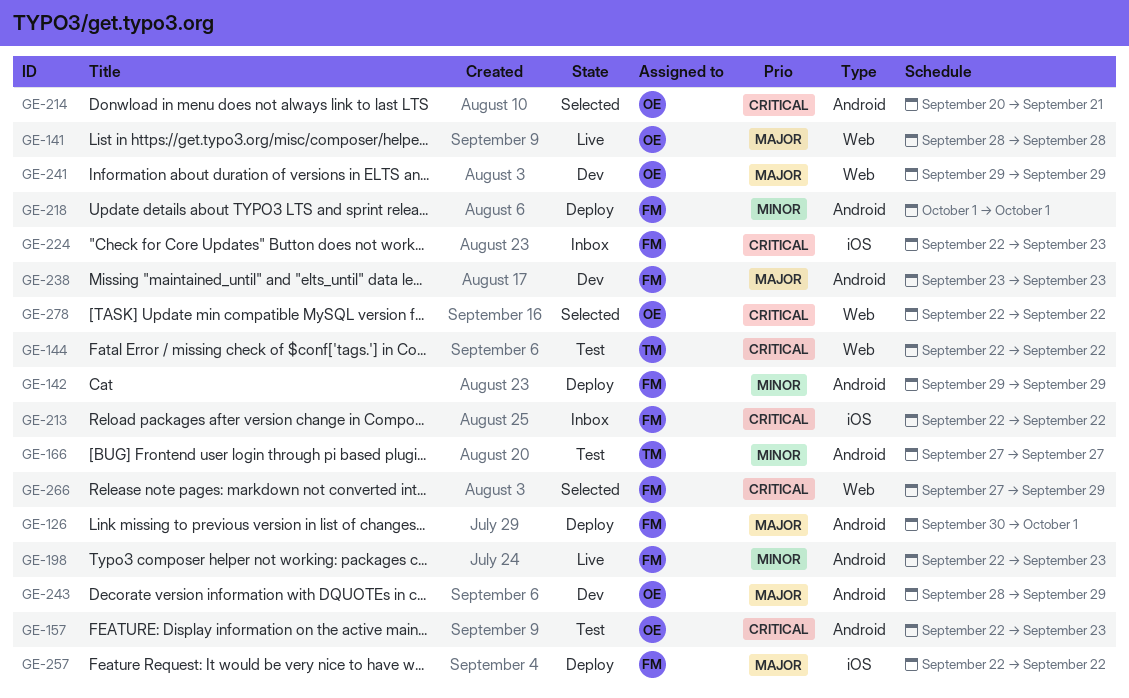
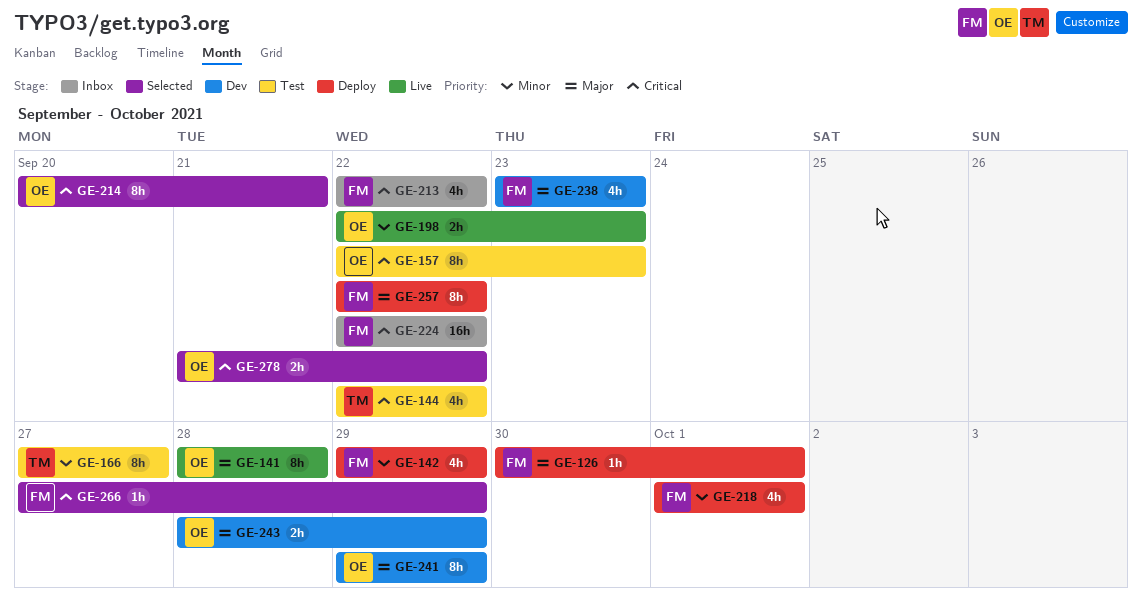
GE-198, owner: FM -> OE
GE-224, due: Sep 23 -> Sep 22
GE-278, start: Sep 22 -> Sep 21

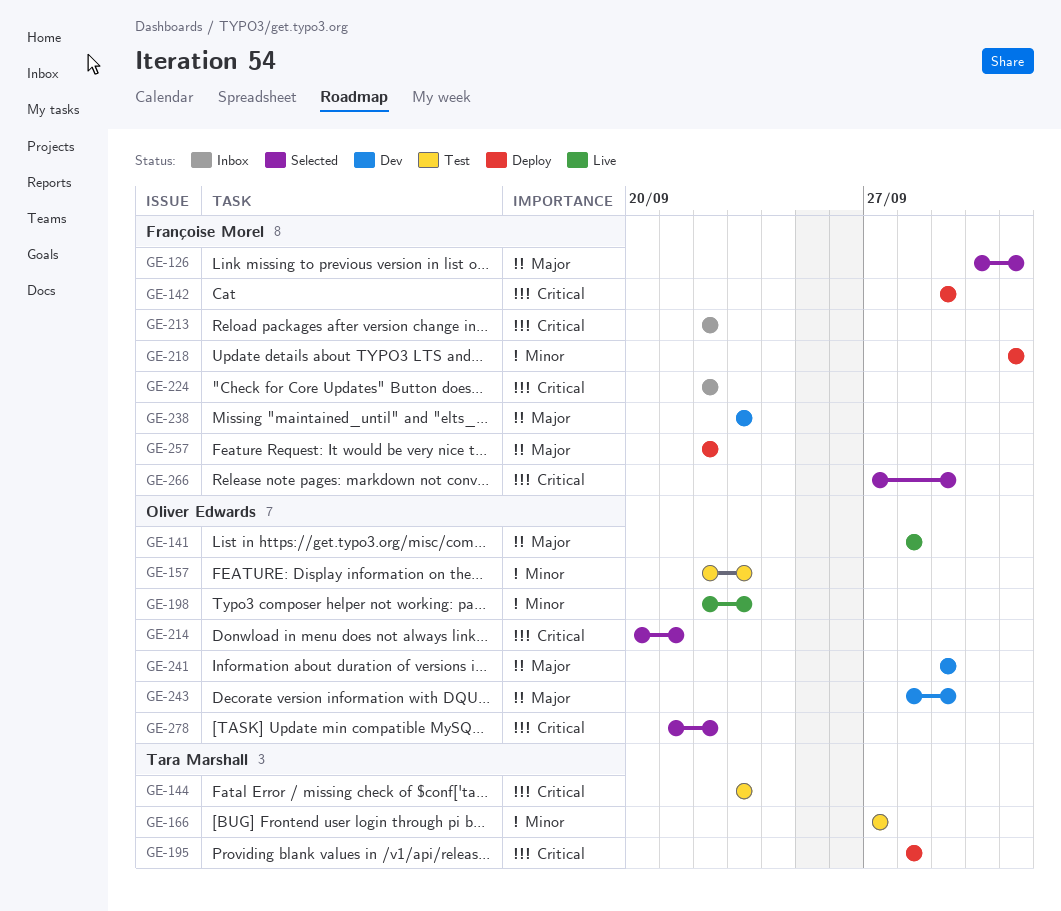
GE-126, status: Deploy -> Selected
GE-142, priority: Minor -> Critical
GE-144, start: Sep 22 -> Sep 23
GE-144, due: Sep 22 -> Sep 23
GE-157, priority: Critical -> Minor
GE-195: none -> present

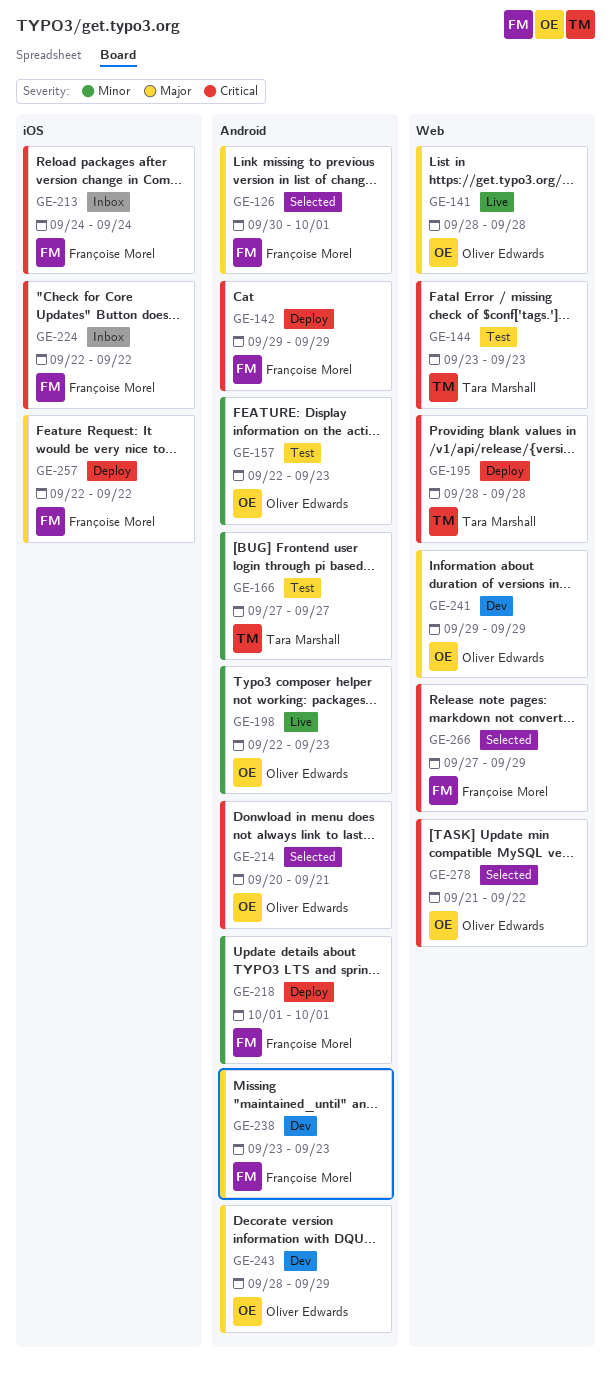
GE-213, start: Sep 22 -> Sep 24
GE-213, due: Sep 22 -> Sep 24

